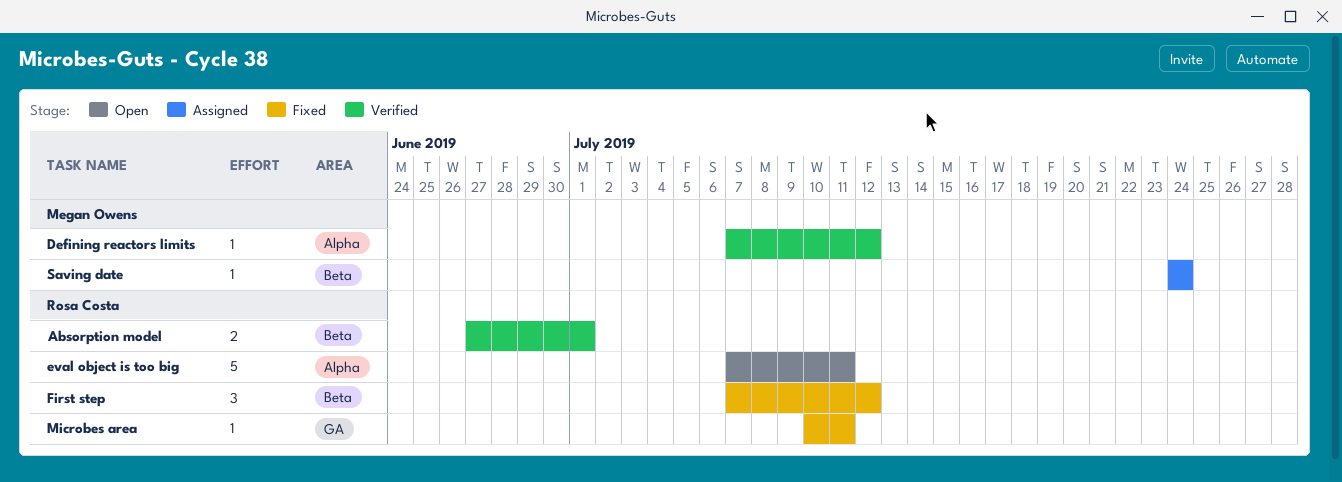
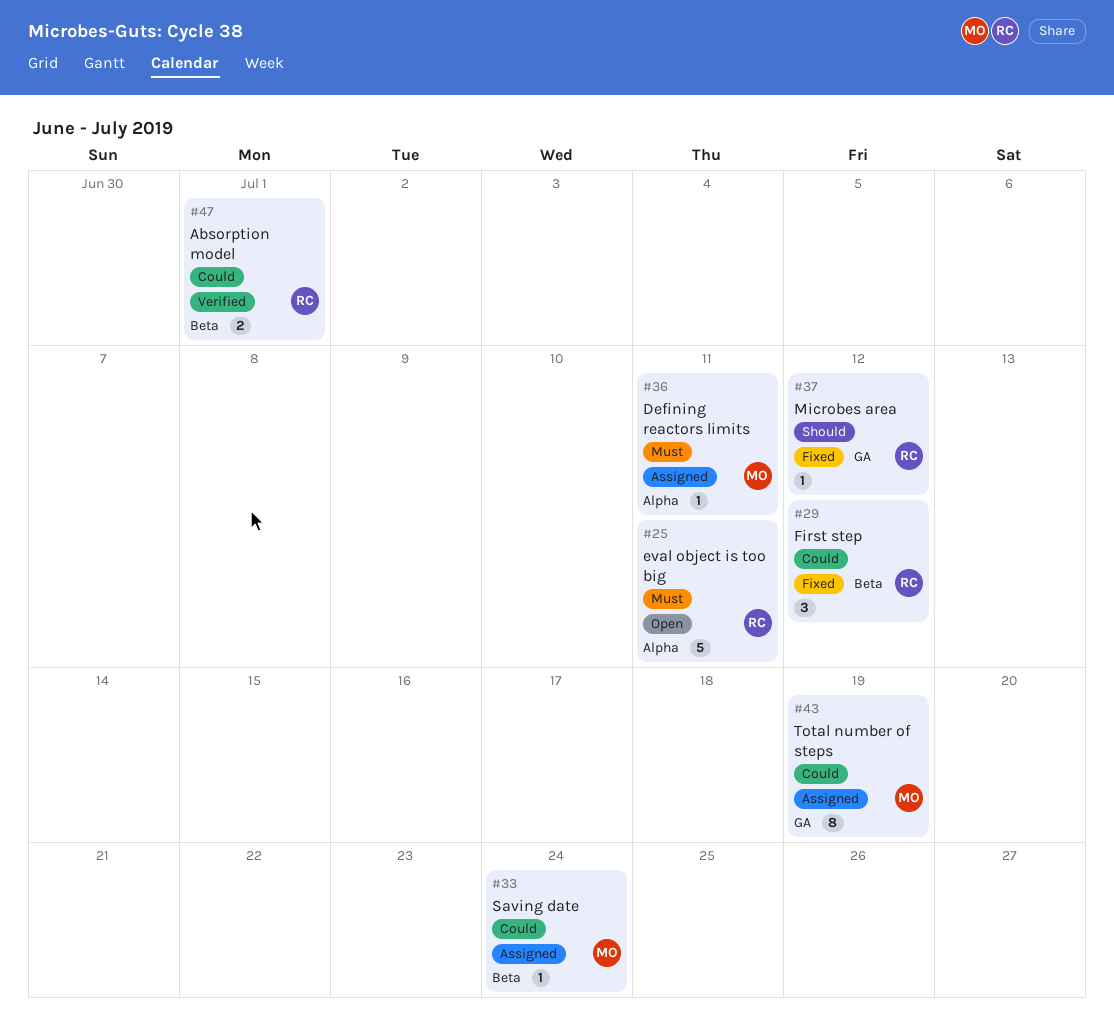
Defining reactors limits, status: Verified -> Assigned
Defining reactors limits, due: Jul 12 -> Jul 11
Microbes area, due: Jul 11 -> Jul 12
Total number of steps: none -> present

